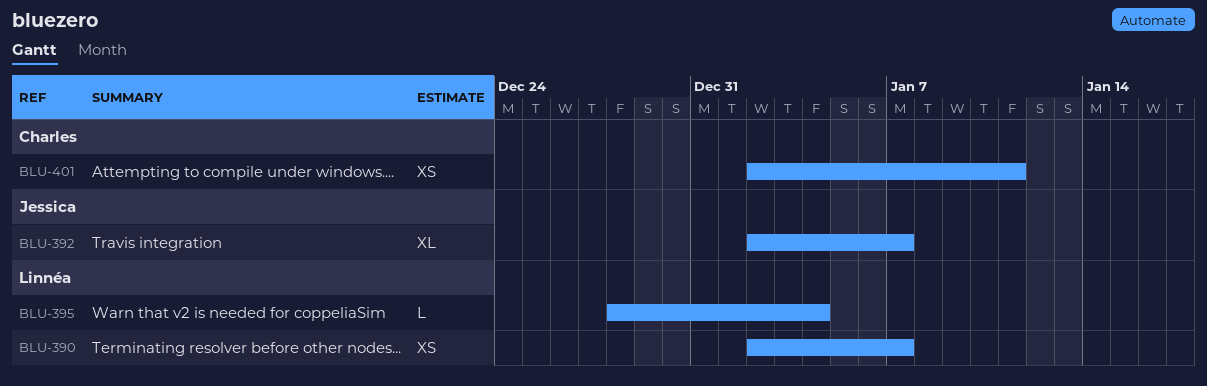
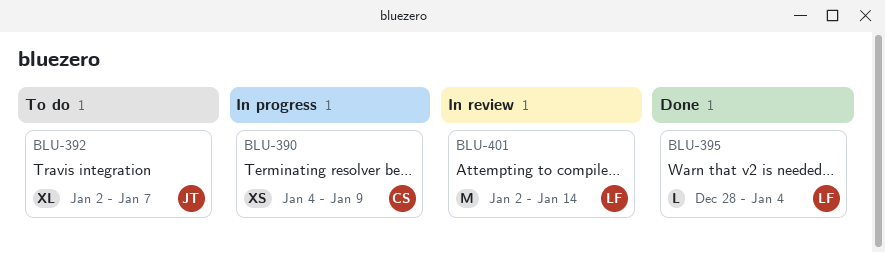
BLU-390, owner: Linnéa -> Charles
BLU-390, start: Jan 2 -> Jan 4
BLU-390, due: Jan 7 -> Jan 9
BLU-401, owner: Charles -> Linnéa
BLU-401, estimate: XS -> M
BLU-401, due: Jan 11 -> Jan 14

